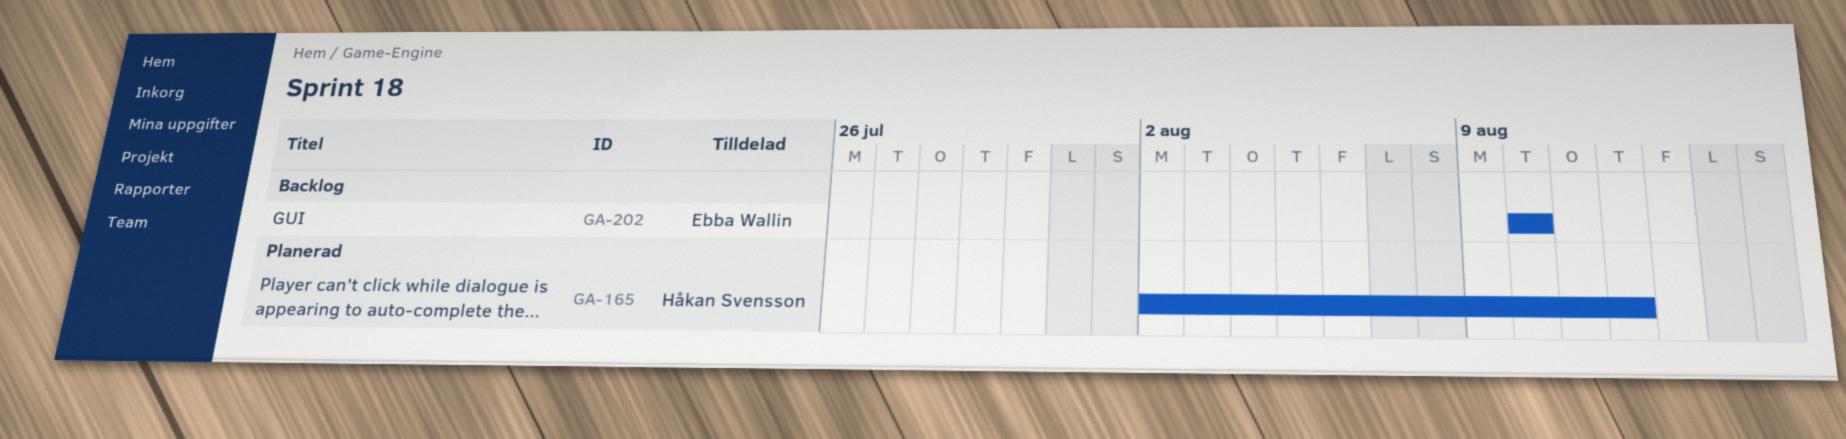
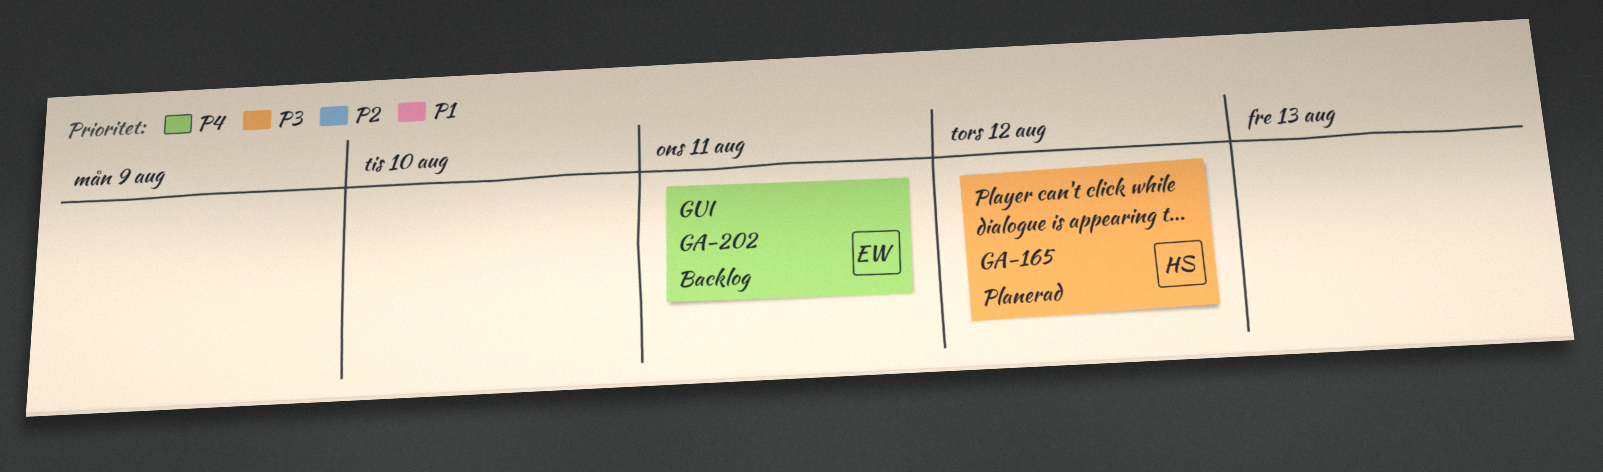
GA-202, due: Aug 10 -> Aug 11

